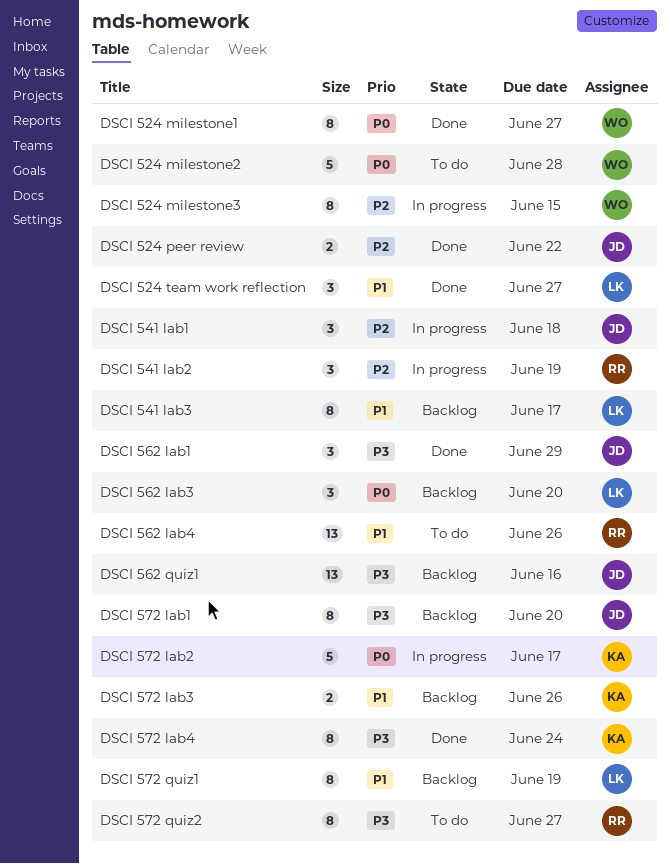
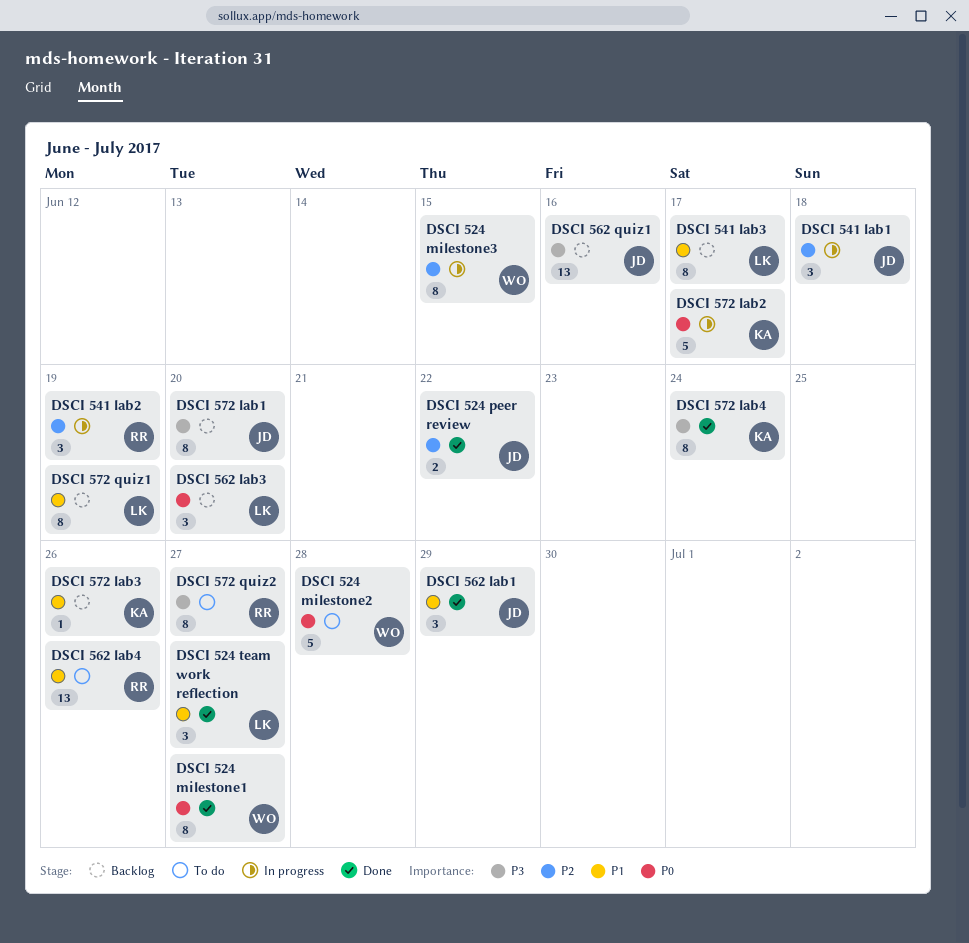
DSCI 562 lab1, priority: P3 -> P1
DSCI 572 lab3, estimate: 2 -> 1

